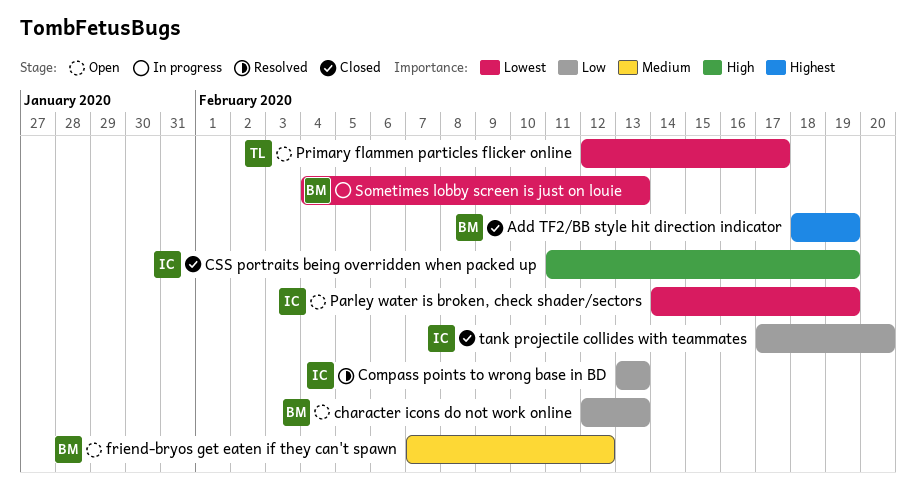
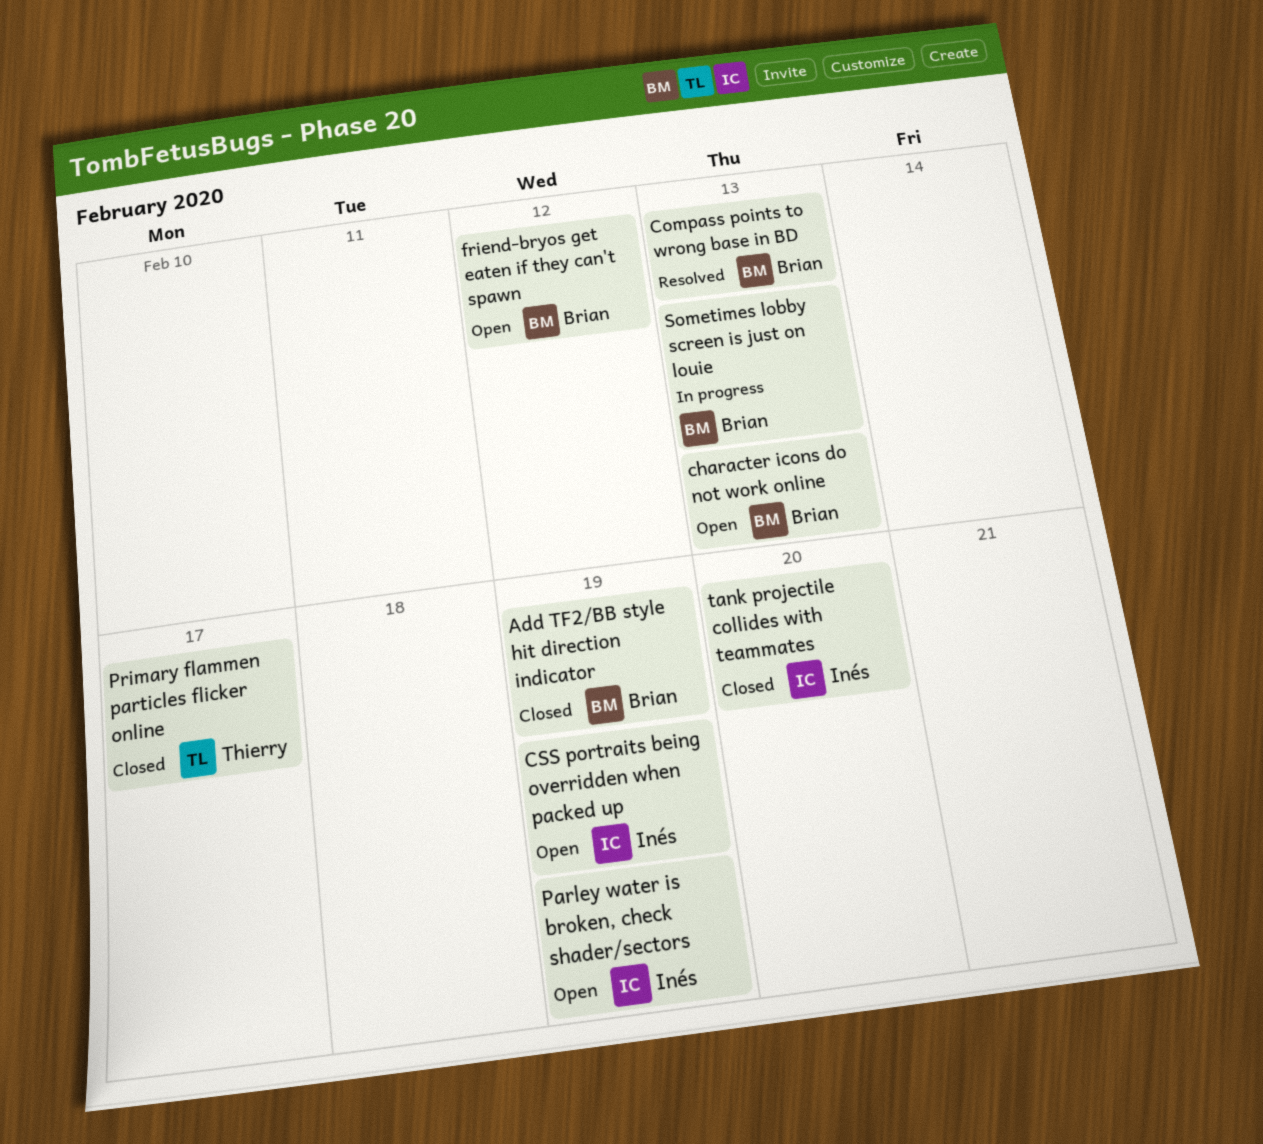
Compass points to wrong base in BD, owner: Inés -> Brian
CSS portraits being overridden when packed up, status: Closed -> Open
Primary flammen particles flicker online, status: Open -> Closed

